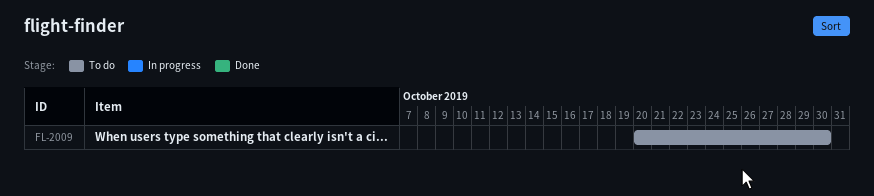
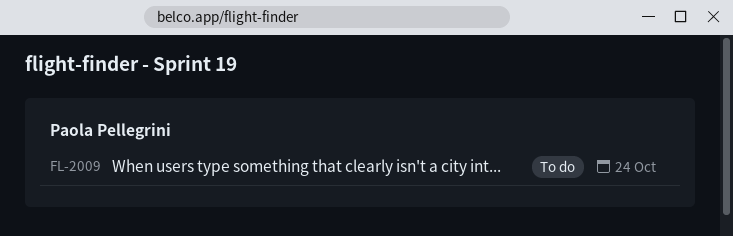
FL-2009, due: Oct 30 -> Oct 24

